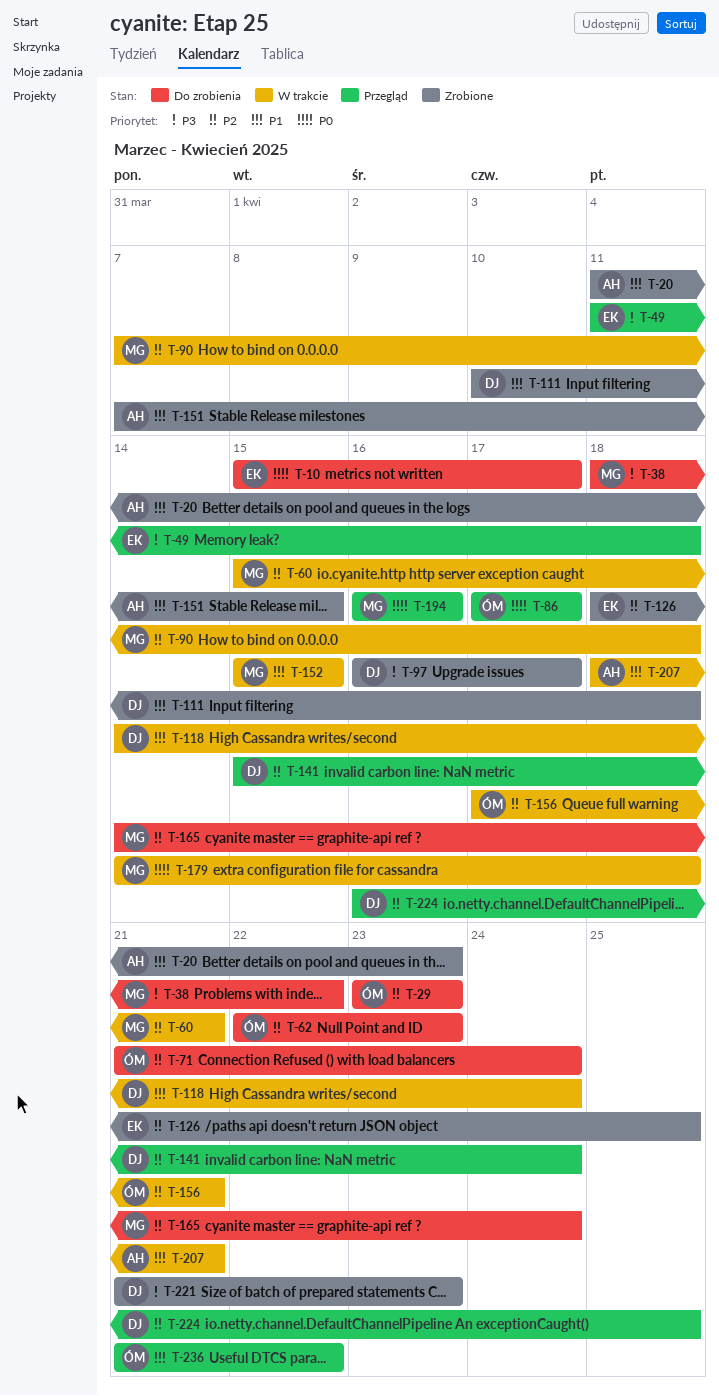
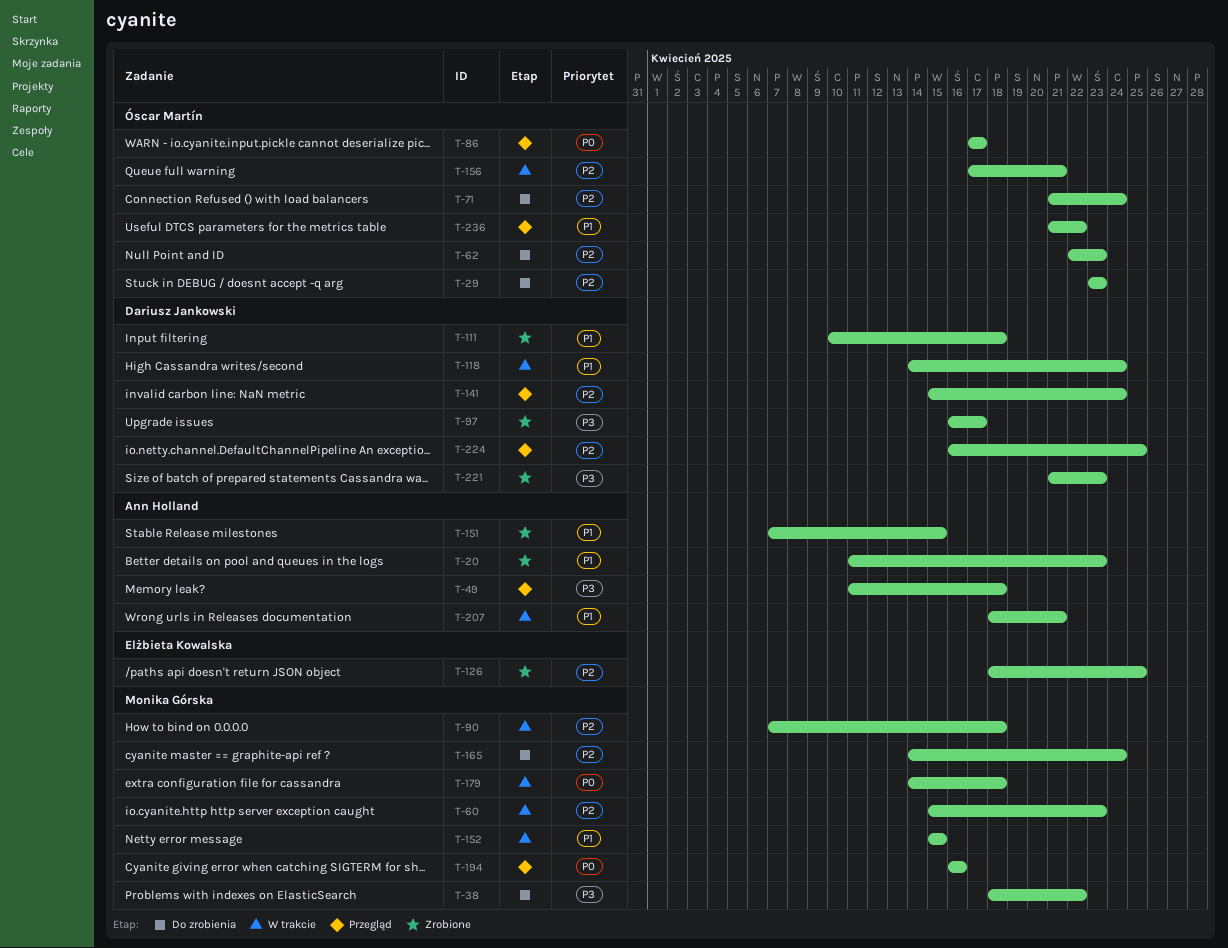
T-10: present -> none
T-49, owner: Elżbieta Kowalska -> Ann Holland
T-60, due: Apr 21 -> Apr 23

